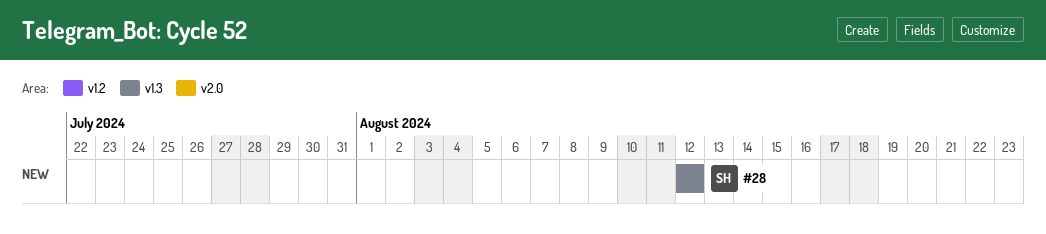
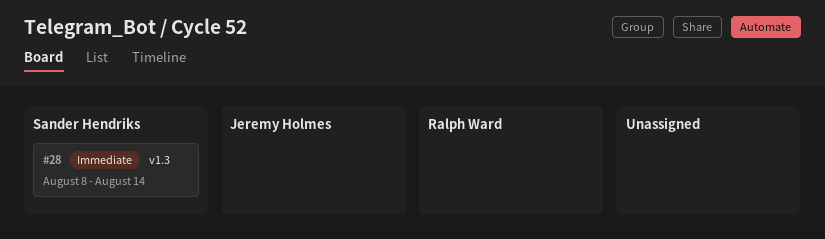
#28, start: Aug 12 -> Aug 8
#28, due: Aug 12 -> Aug 14

